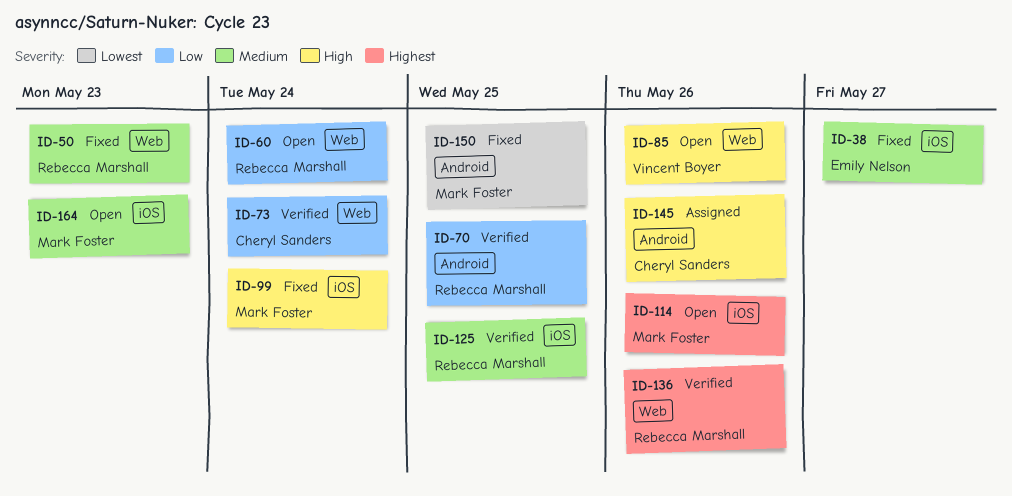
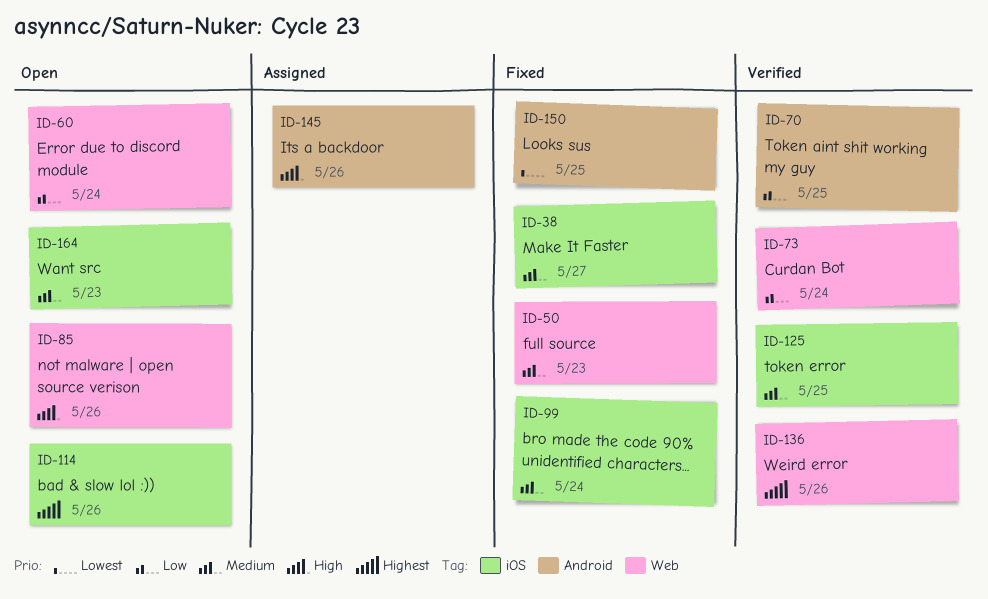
ID-99, priority: High -> Medium

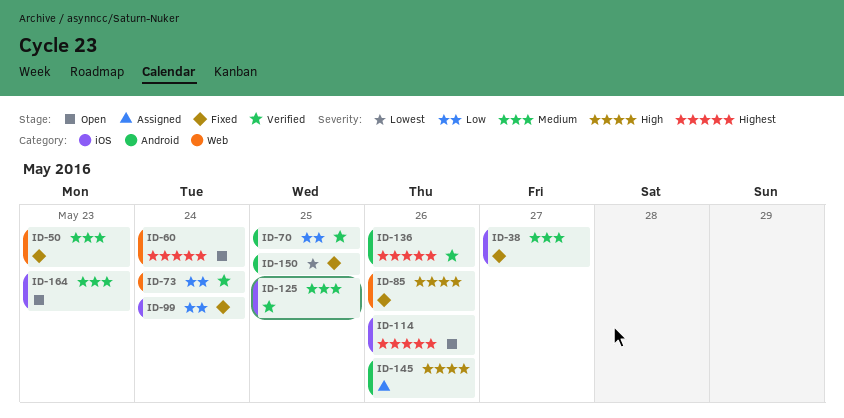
ID-60, priority: Low -> Highest
ID-85, status: Open -> Fixed
ID-99, priority: Medium -> Low
ID-136, label: Web -> Android

